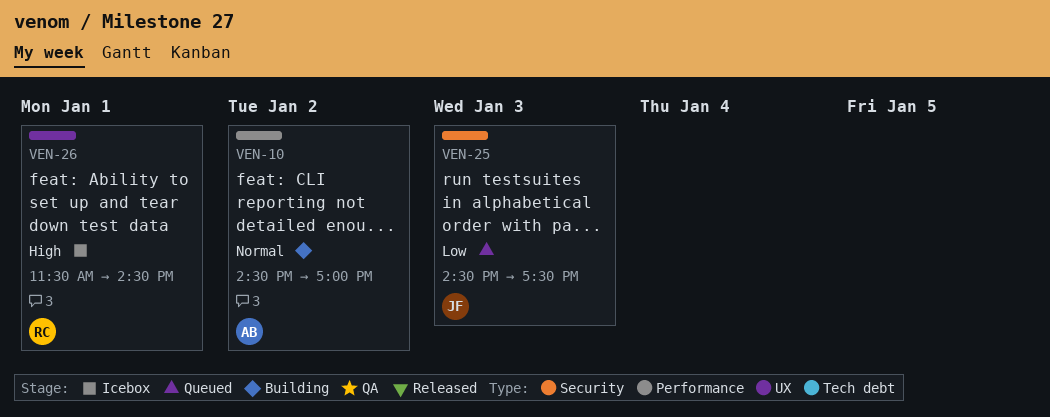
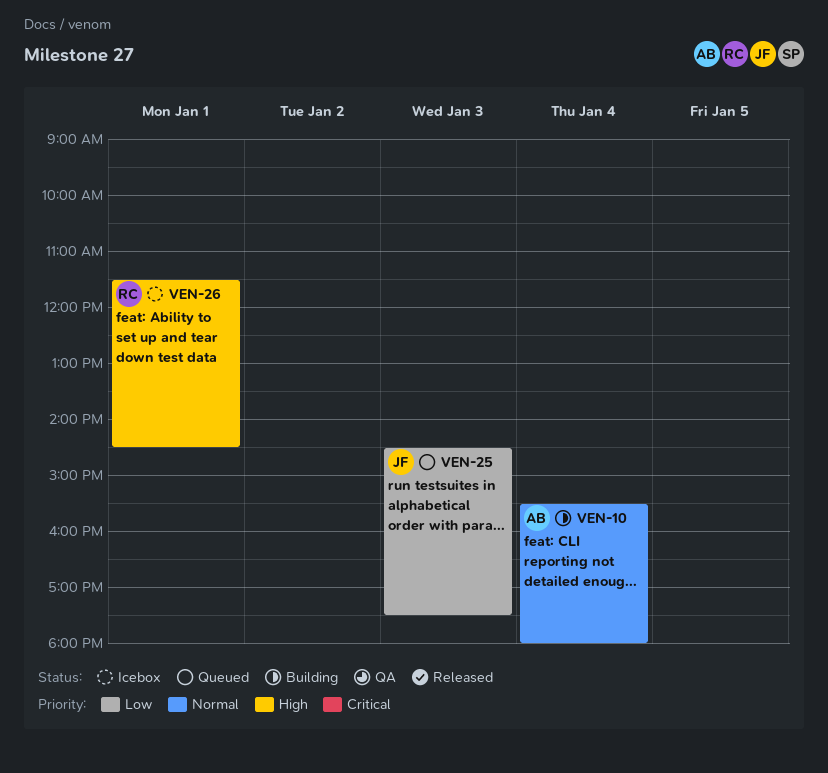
VEN-10, day: Jan 2 -> Jan 4
VEN-10, begins: 14:30 -> 15:30
VEN-10, ends: 17:00 -> 18:00

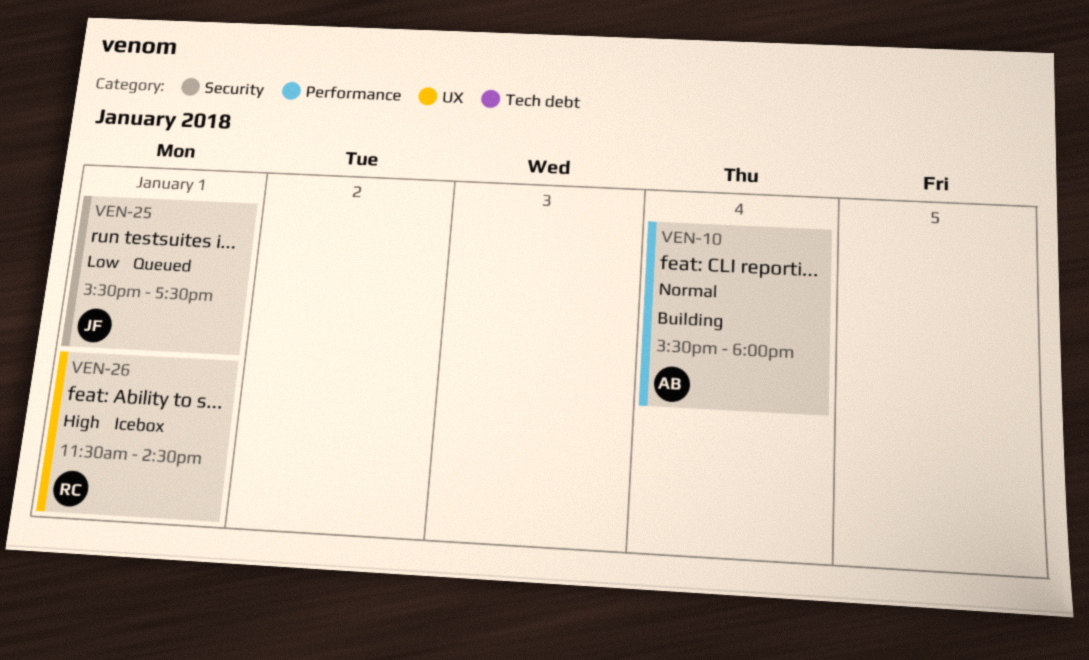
VEN-25, day: Jan 3 -> Jan 1
VEN-25, begins: 14:30 -> 15:30

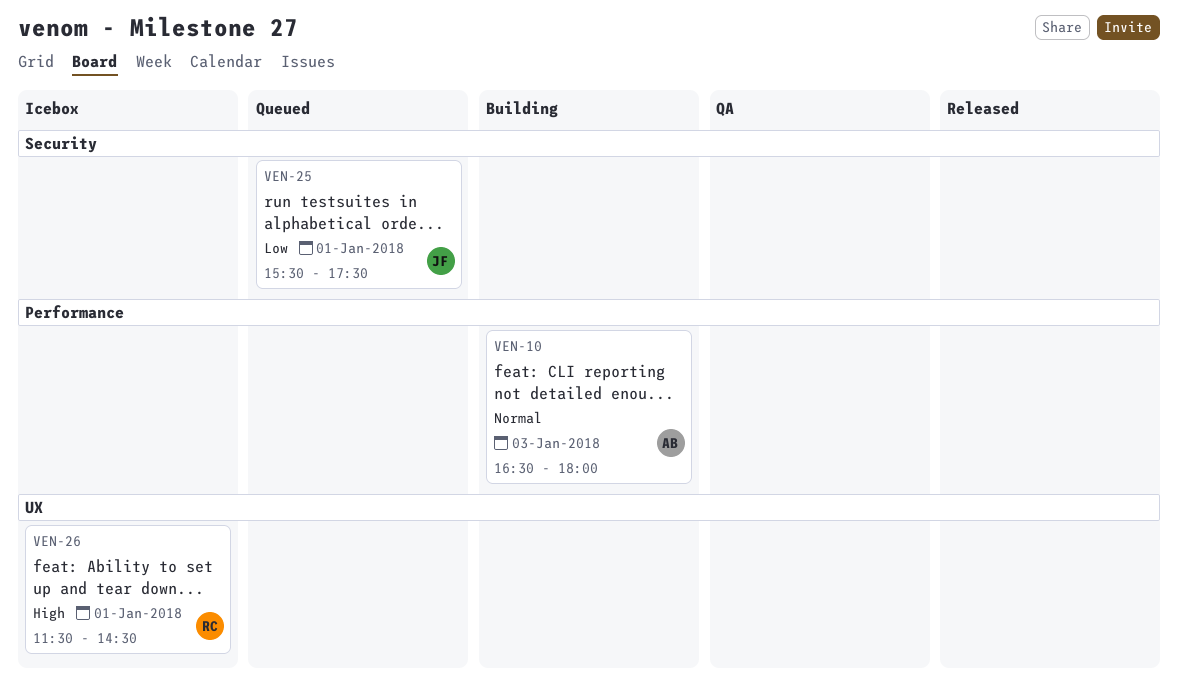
VEN-10, day: Jan 4 -> Jan 3
VEN-10, begins: 15:30 -> 16:30

